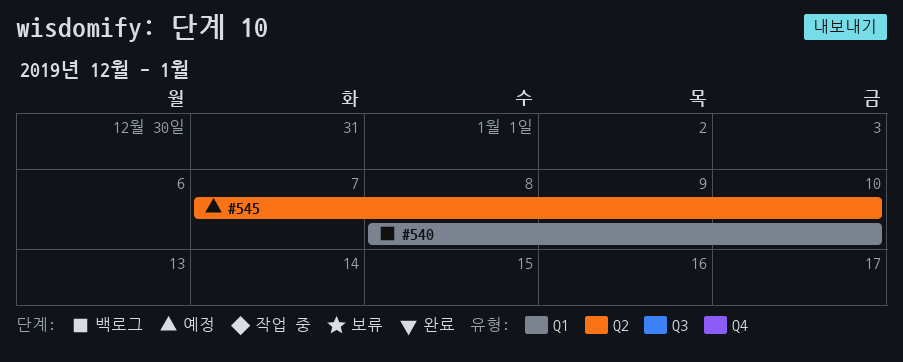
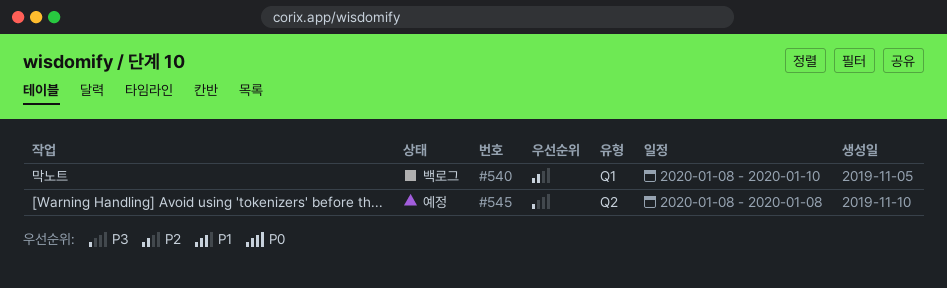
#545, start: Jan 7 -> Jan 8
#545, due: Jan 10 -> Jan 8

